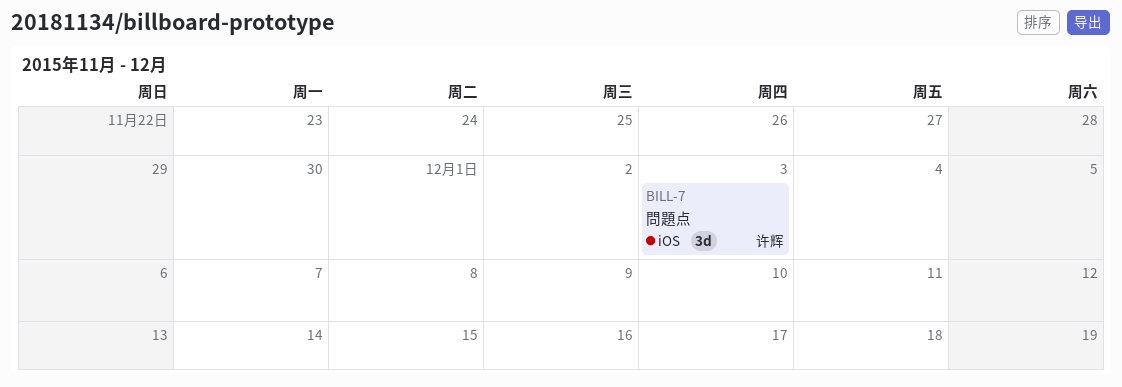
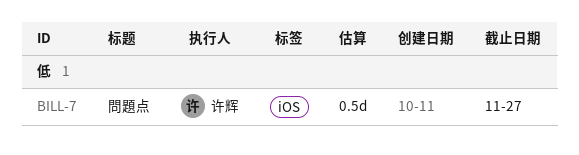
BILL-7, estimate: 3d -> 0.5d
BILL-7, due: Dec 3 -> Nov 27

